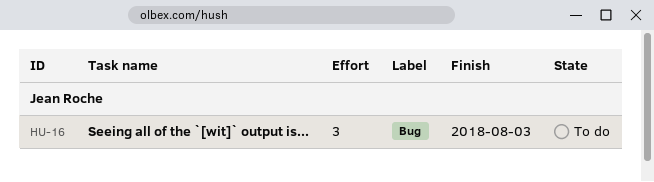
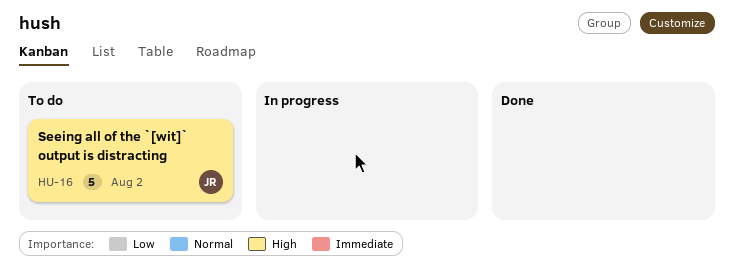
HU-16, estimate: 3 -> 5
HU-16, due: Aug 3 -> Aug 2

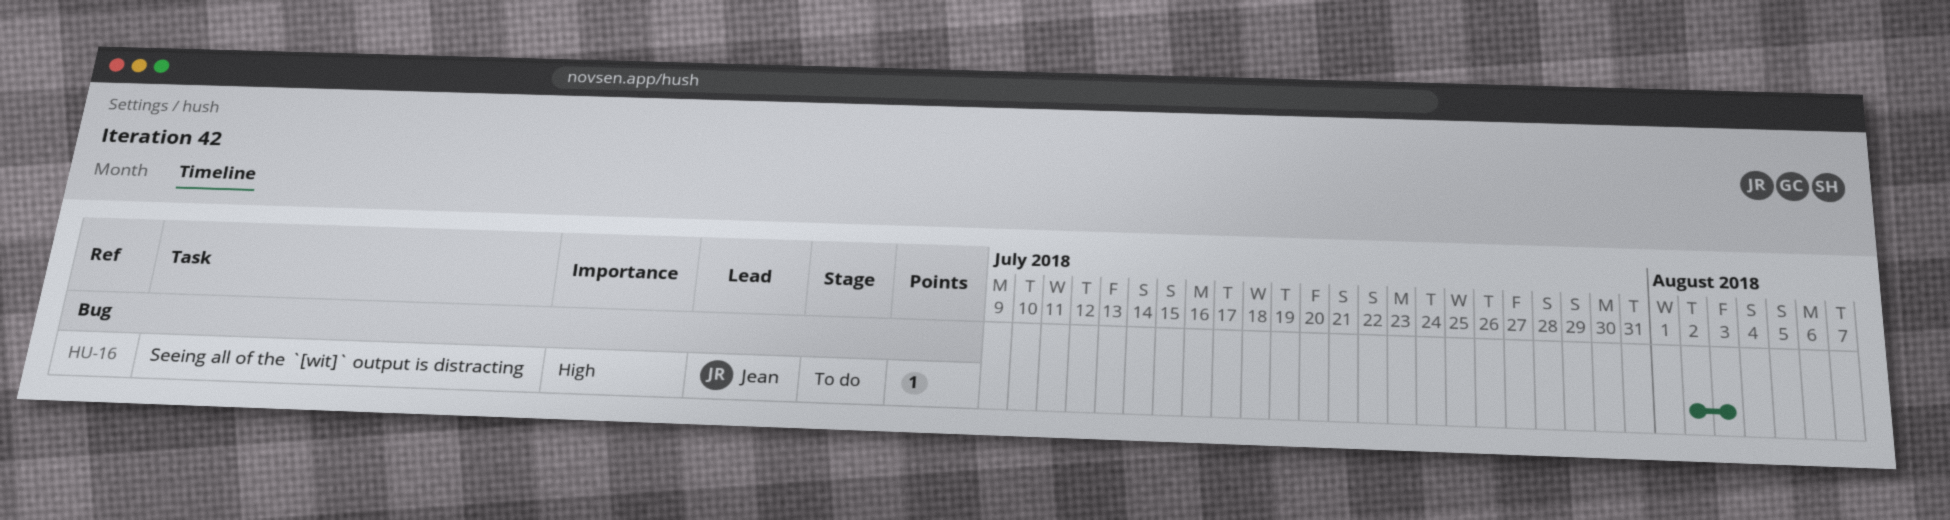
HU-16, estimate: 5 -> 1
HU-16, due: Aug 2 -> Aug 3

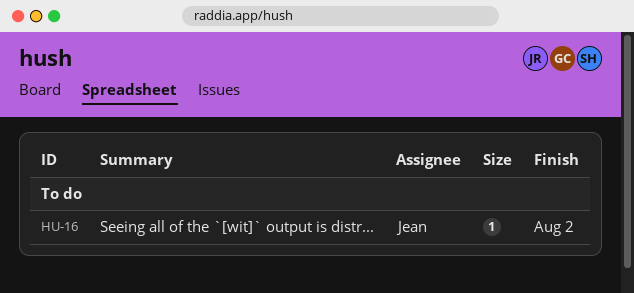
HU-16, due: Aug 3 -> Aug 2

